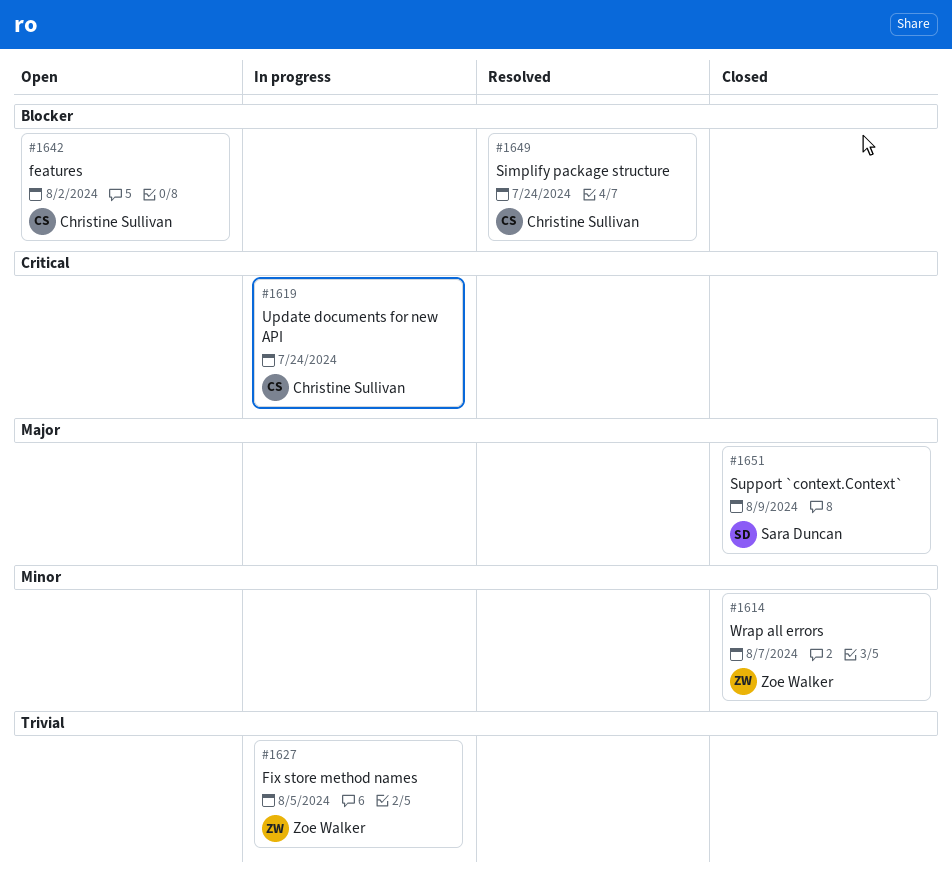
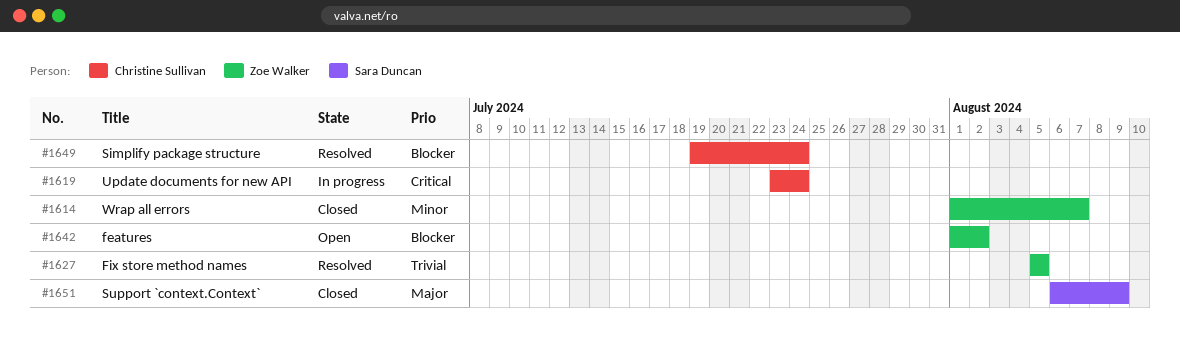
#1627, status: In progress -> Resolved
#1642, owner: Christine Sullivan -> Zoe Walker

